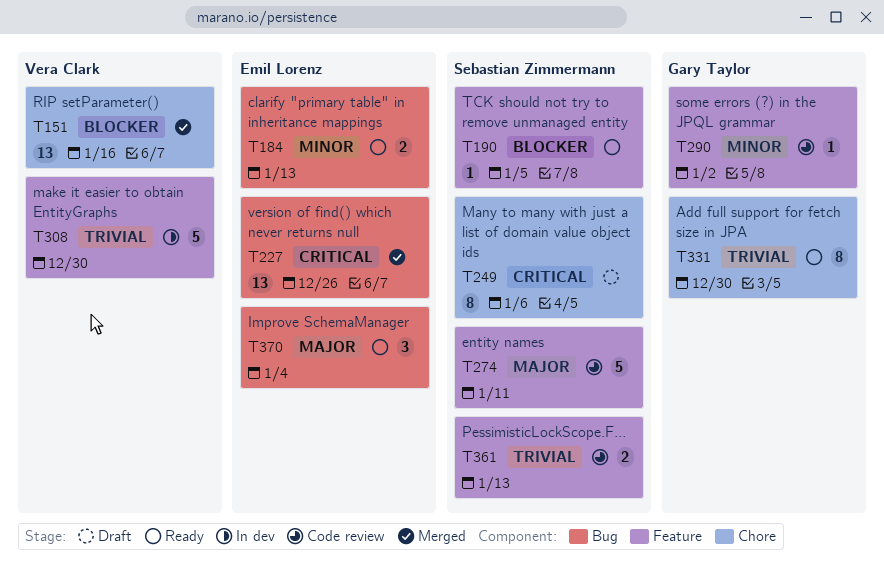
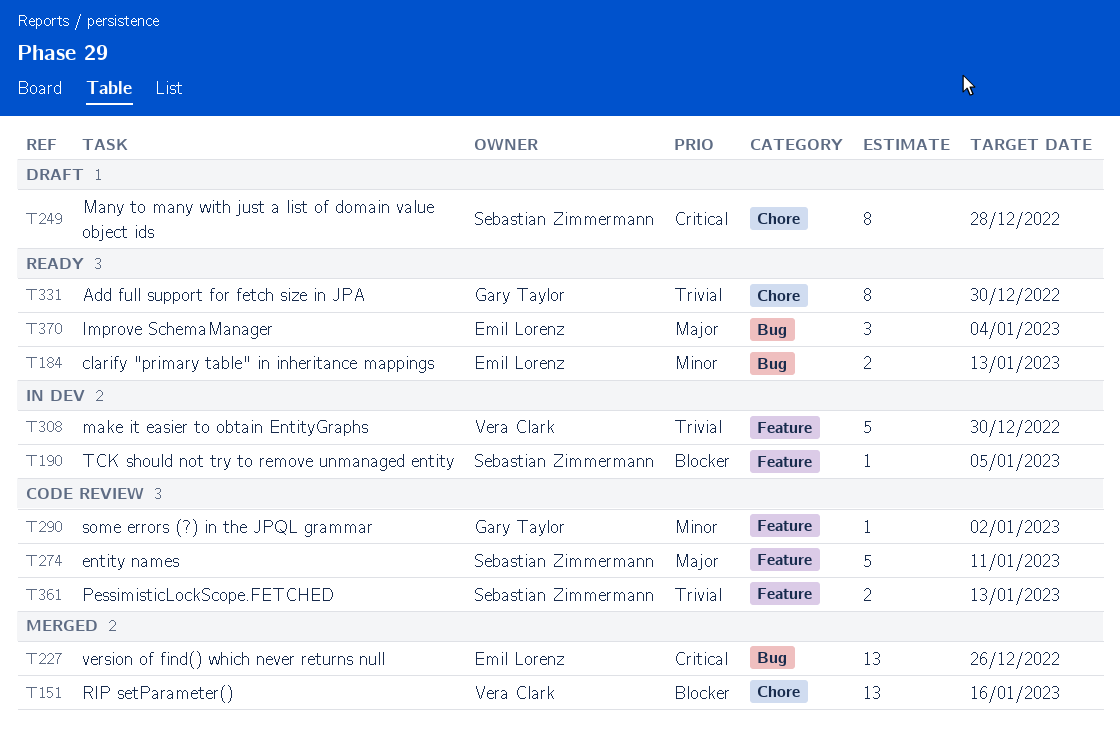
T190, status: Ready -> In dev
T249, due: Jan 6 -> Dec 28

